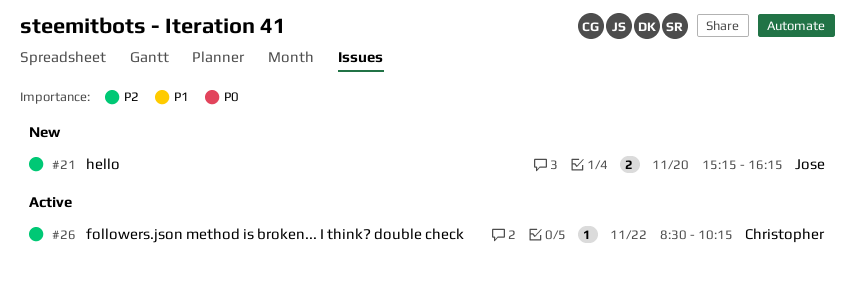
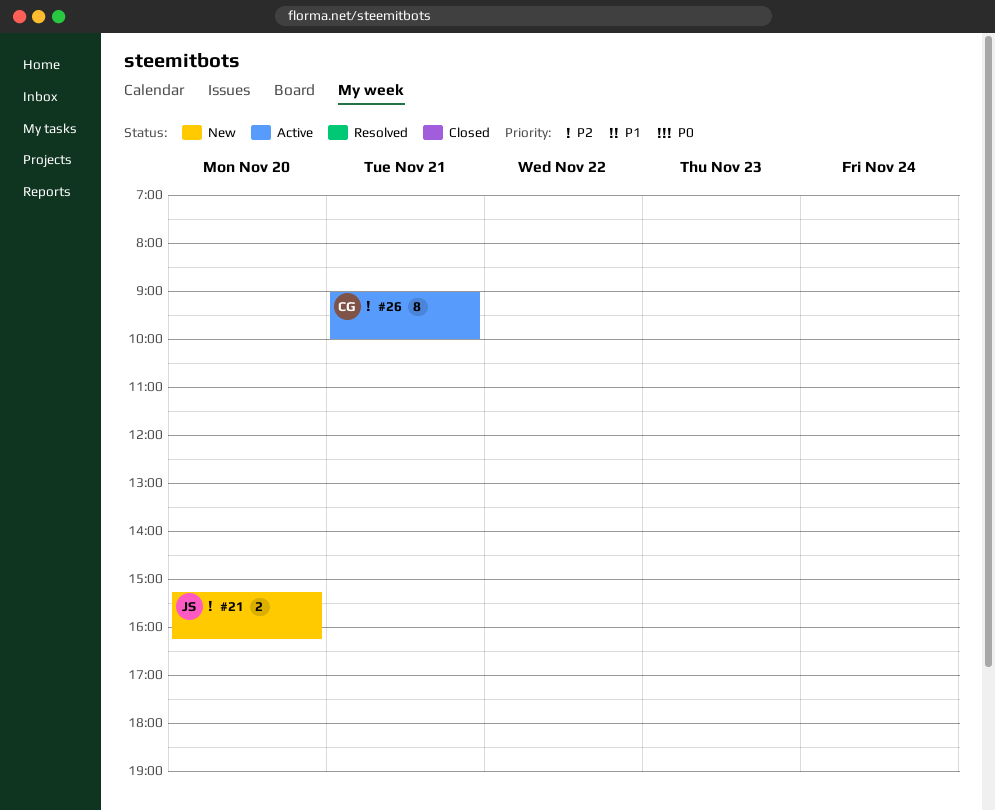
#26, estimate: 1 -> 8
#26, day: Nov 22 -> Nov 21
#26, begins: 08:30 -> 09:00
#26, ends: 10:15 -> 10:00

